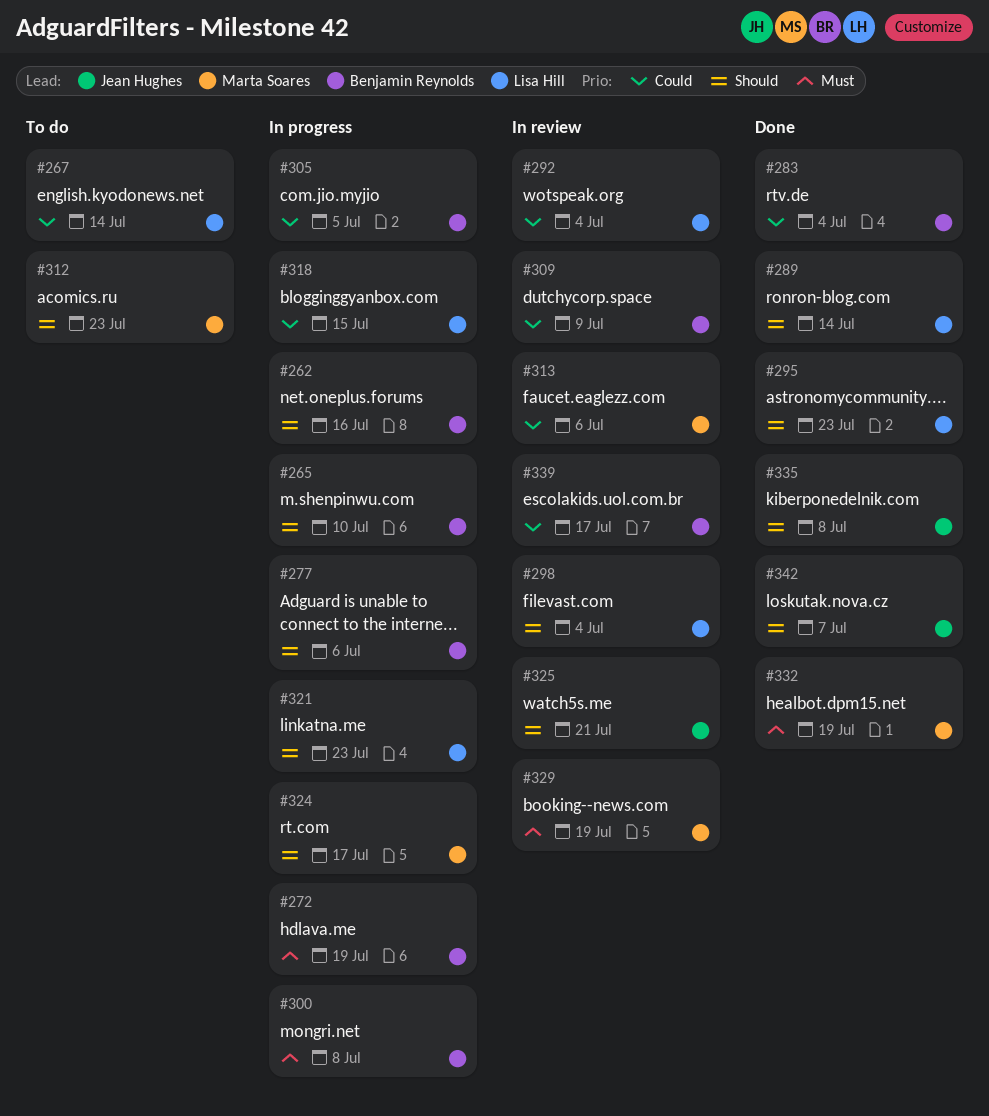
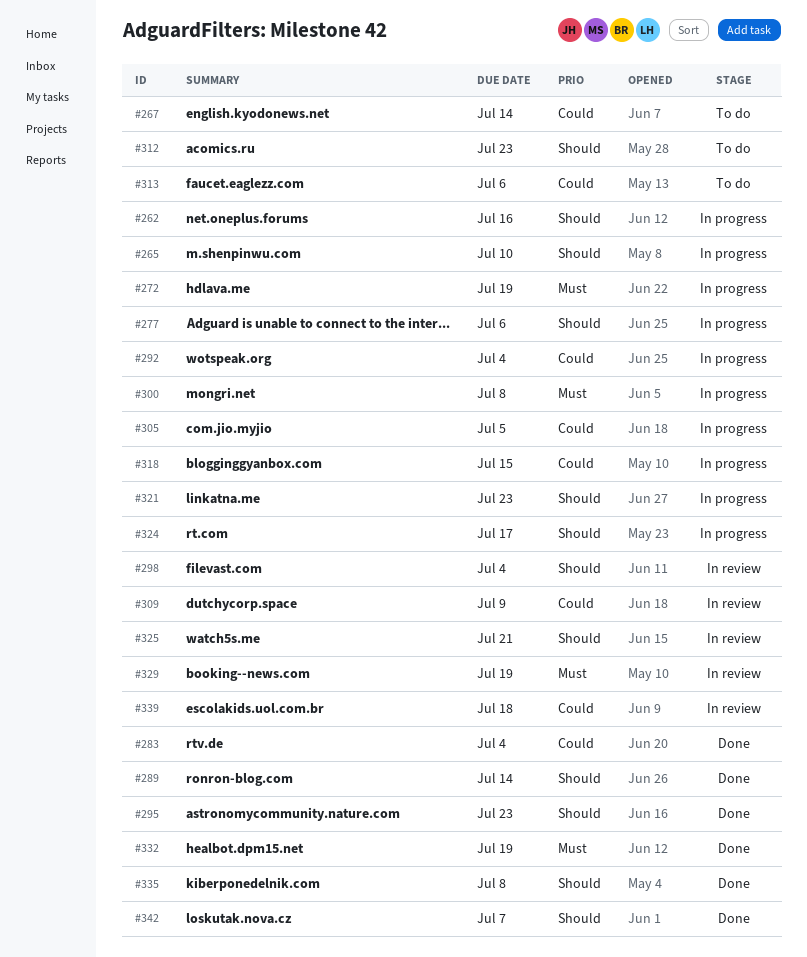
#292, status: In review -> In progress
#313, status: In review -> To do
#339, due: Jul 17 -> Jul 18

